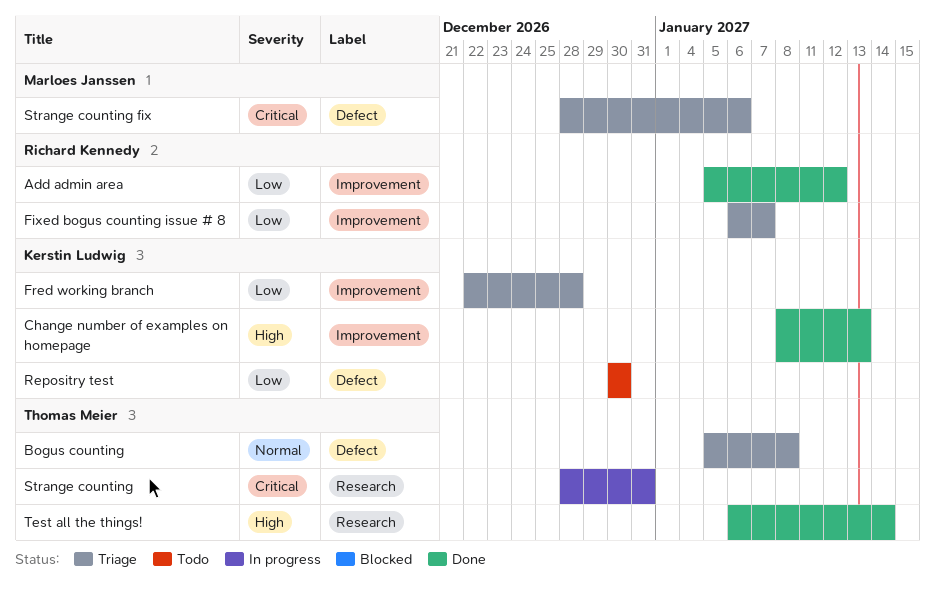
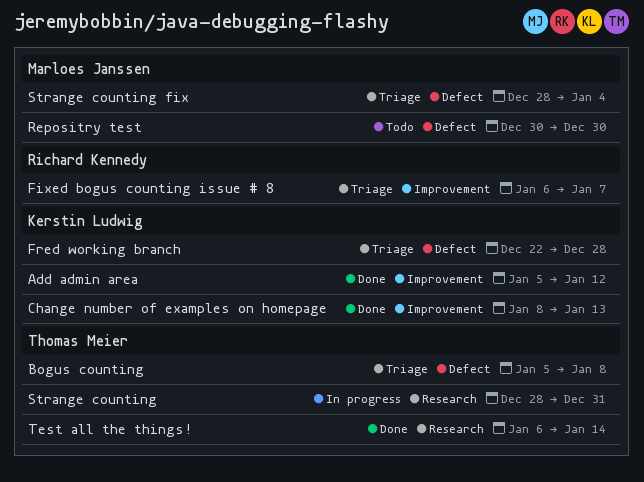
Add admin area, owner: Richard Kennedy -> Kerstin Ludwig
Fred working branch, label: Improvement -> Defect
Repositry test, owner: Kerstin Ludwig -> Marloes Janssen
Strange counting fix, due: Jan 6 -> Jan 4

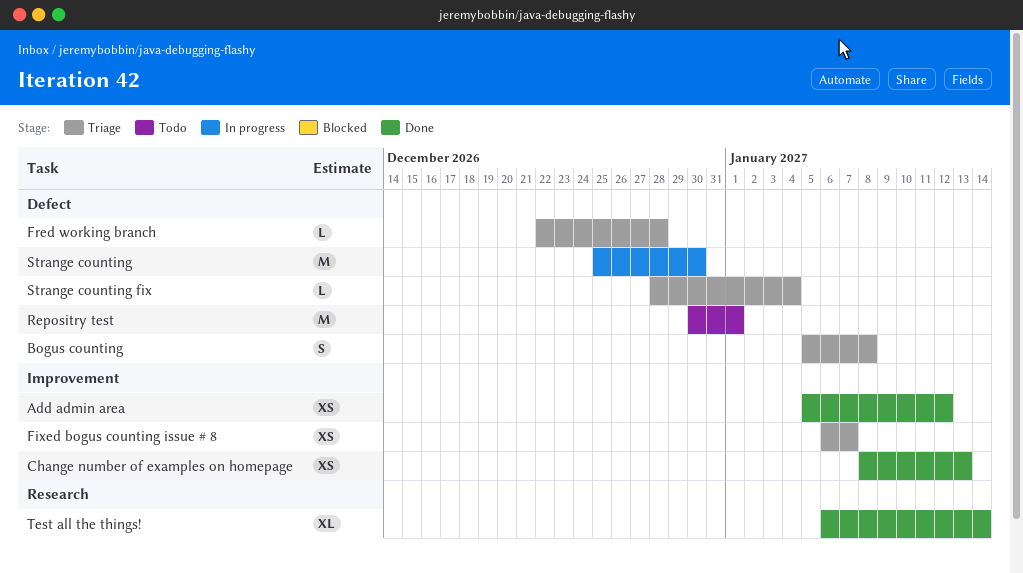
Repositry test, due: Dec 30 -> Jan 1
Strange counting, label: Research -> Defect
Strange counting, start: Dec 28 -> Dec 25
Strange counting, due: Dec 31 -> Dec 30

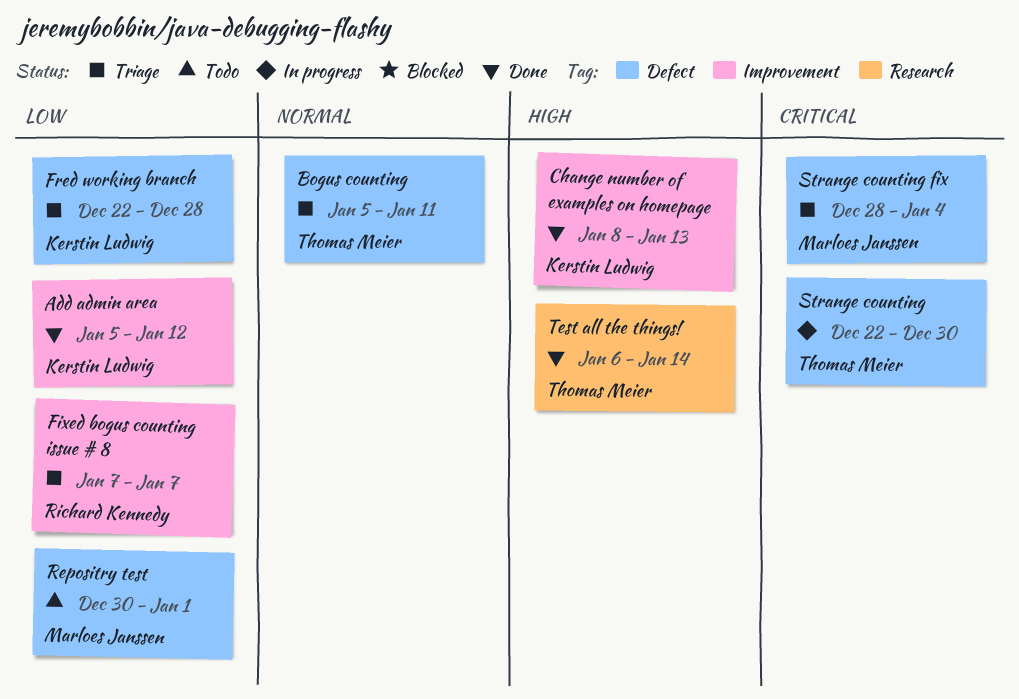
Bogus counting, due: Jan 8 -> Jan 11
Fixed bogus counting issue # 8, start: Jan 6 -> Jan 7
Strange counting, start: Dec 25 -> Dec 22

